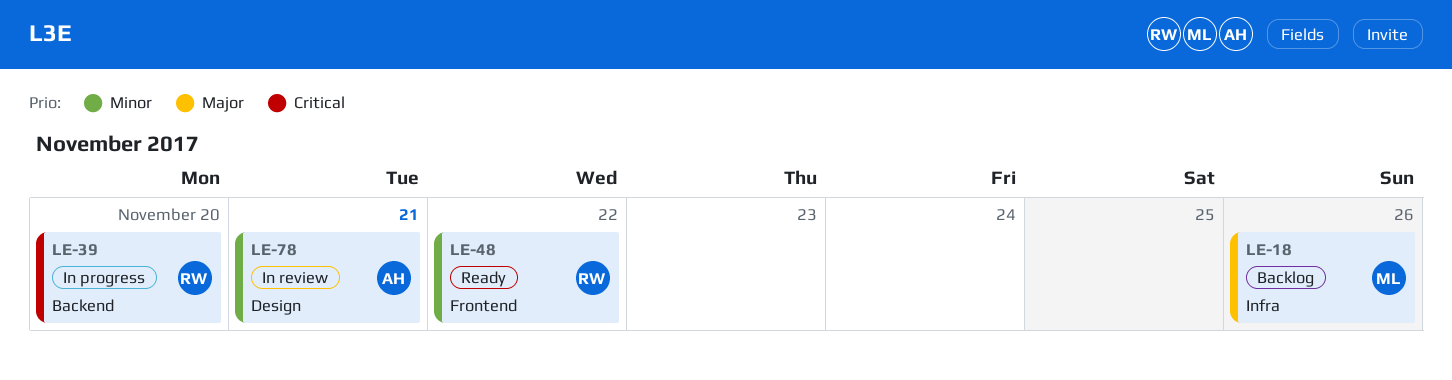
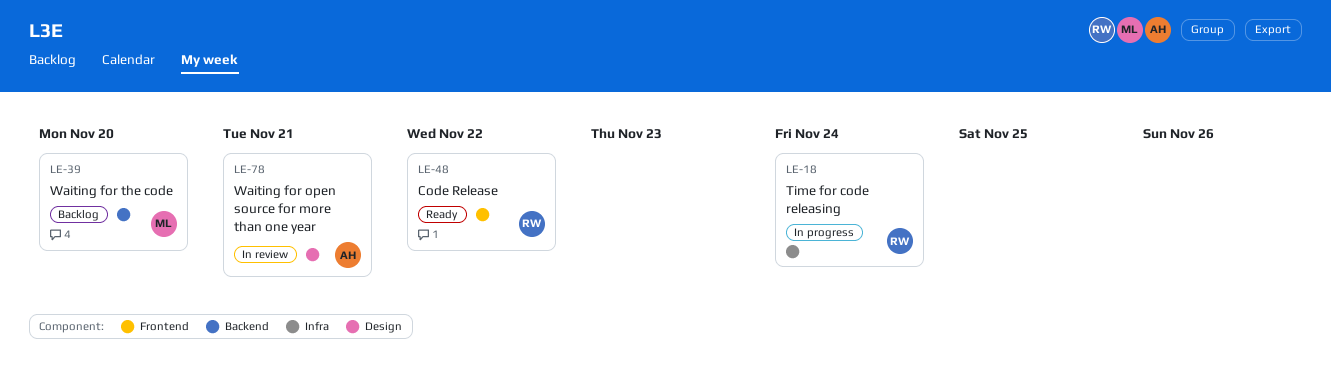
LE-18, status: Backlog -> In progress
LE-18, owner: ML -> RW
LE-18, due: Nov 26 -> Nov 24
LE-39, status: In progress -> Backlog
LE-39, owner: RW -> ML

